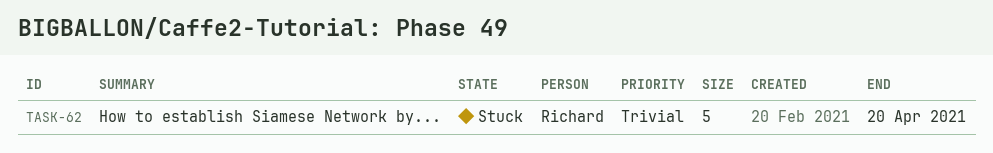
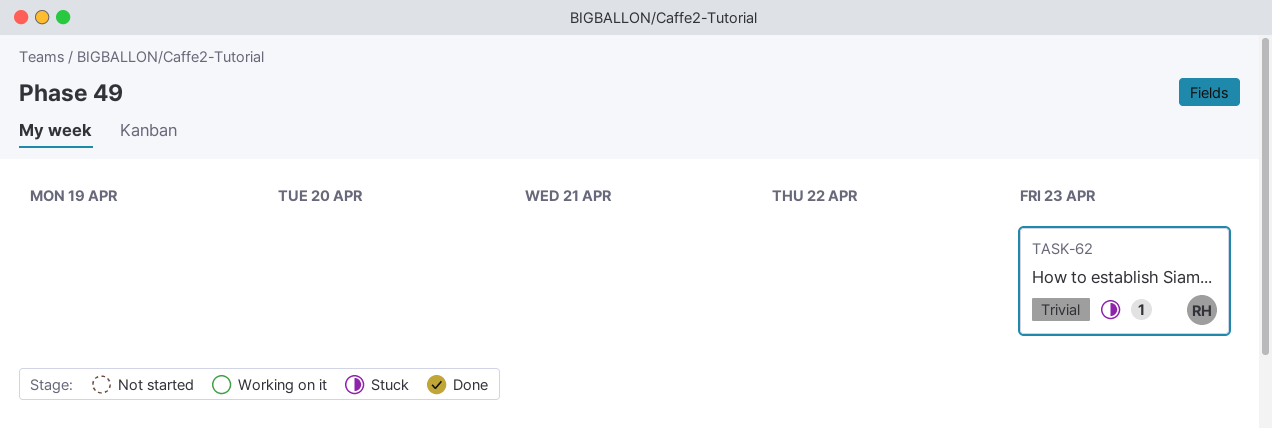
TASK-62, estimate: 5 -> 1
TASK-62, due: Apr 20 -> Apr 23

